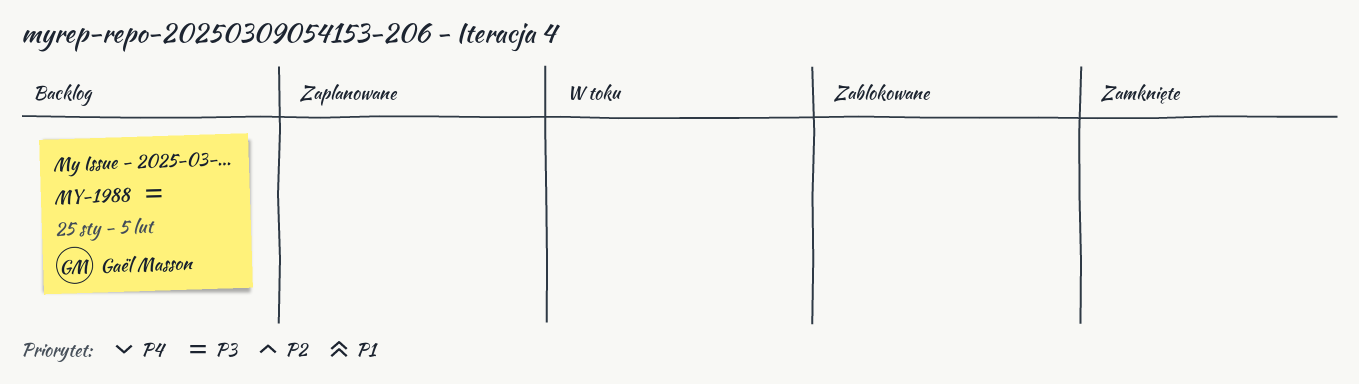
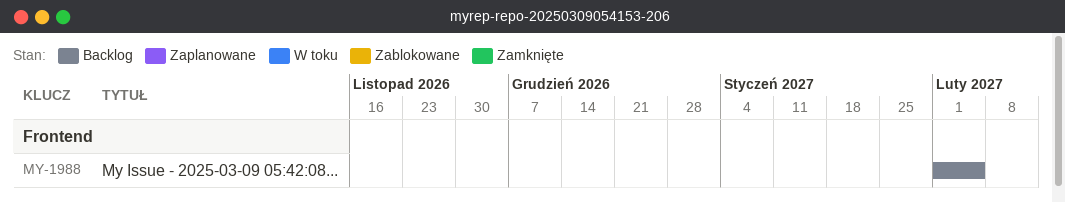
MY-1988, start: Jan 25 -> Feb 1

